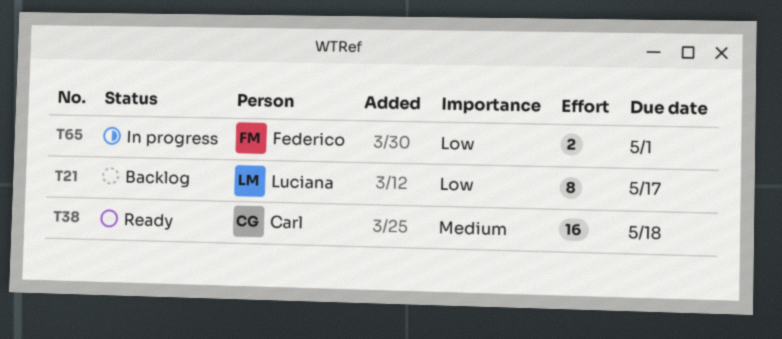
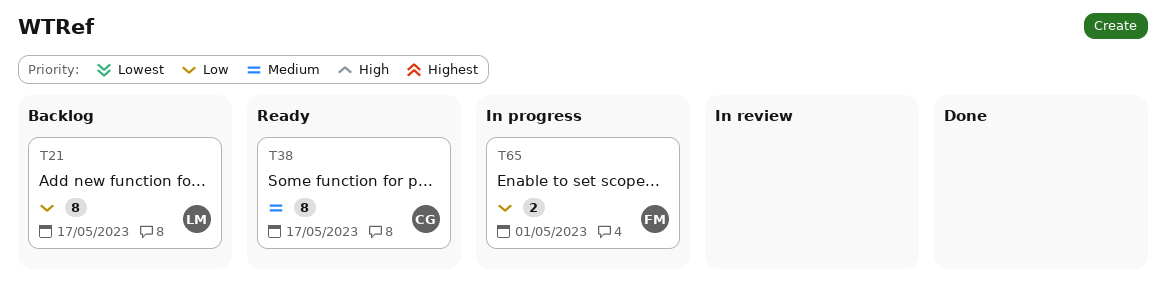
T38, estimate: 16 -> 8
T38, due: May 18 -> May 17

